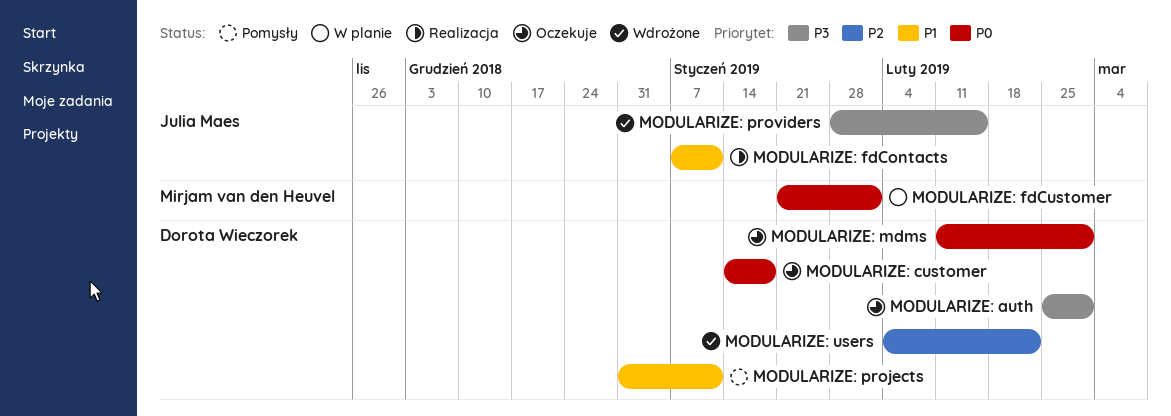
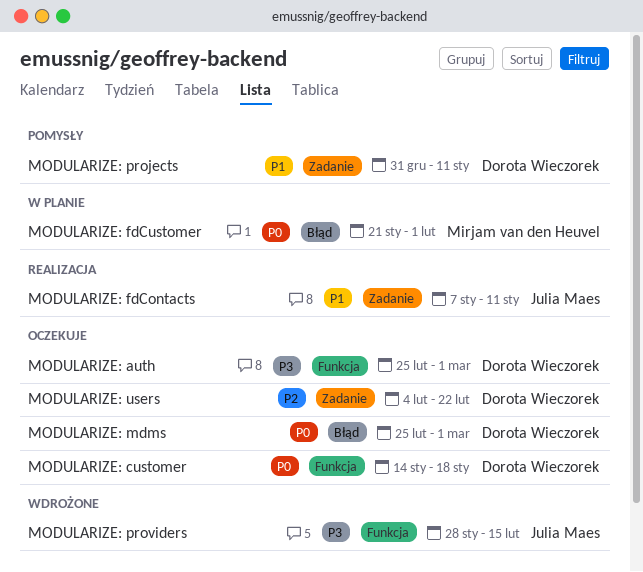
MODULARIZE: mdms, start: Feb 11 -> Feb 25
MODULARIZE: users, status: Wdrożone -> Oczekuje

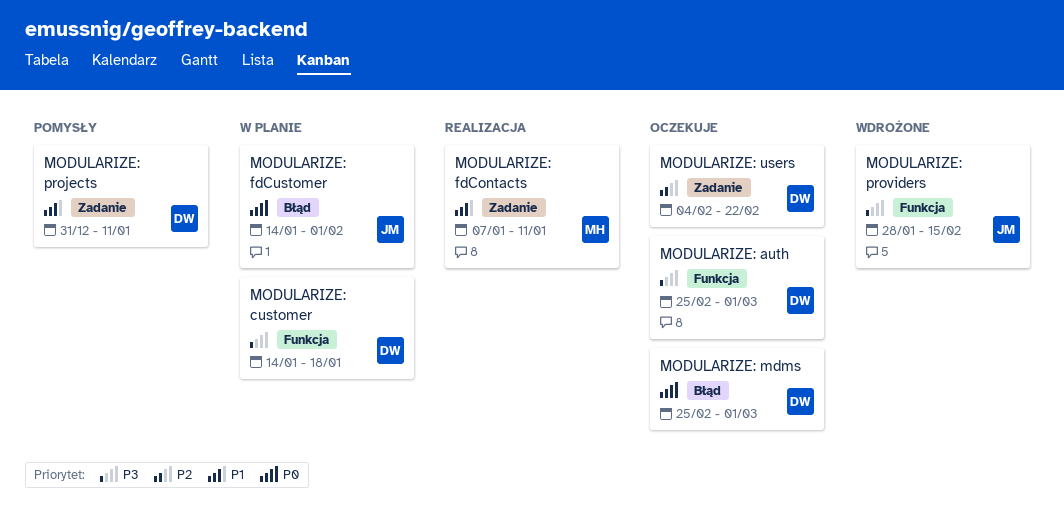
MODULARIZE: customer, status: Oczekuje -> W planie
MODULARIZE: customer, priority: P0 -> P3
MODULARIZE: fdContacts, owner: Julia Maes -> Mirjam van den Heuvel
MODULARIZE: fdCustomer, owner: Mirjam van den Heuvel -> Julia Maes
MODULARIZE: fdCustomer, start: Jan 21 -> Jan 14

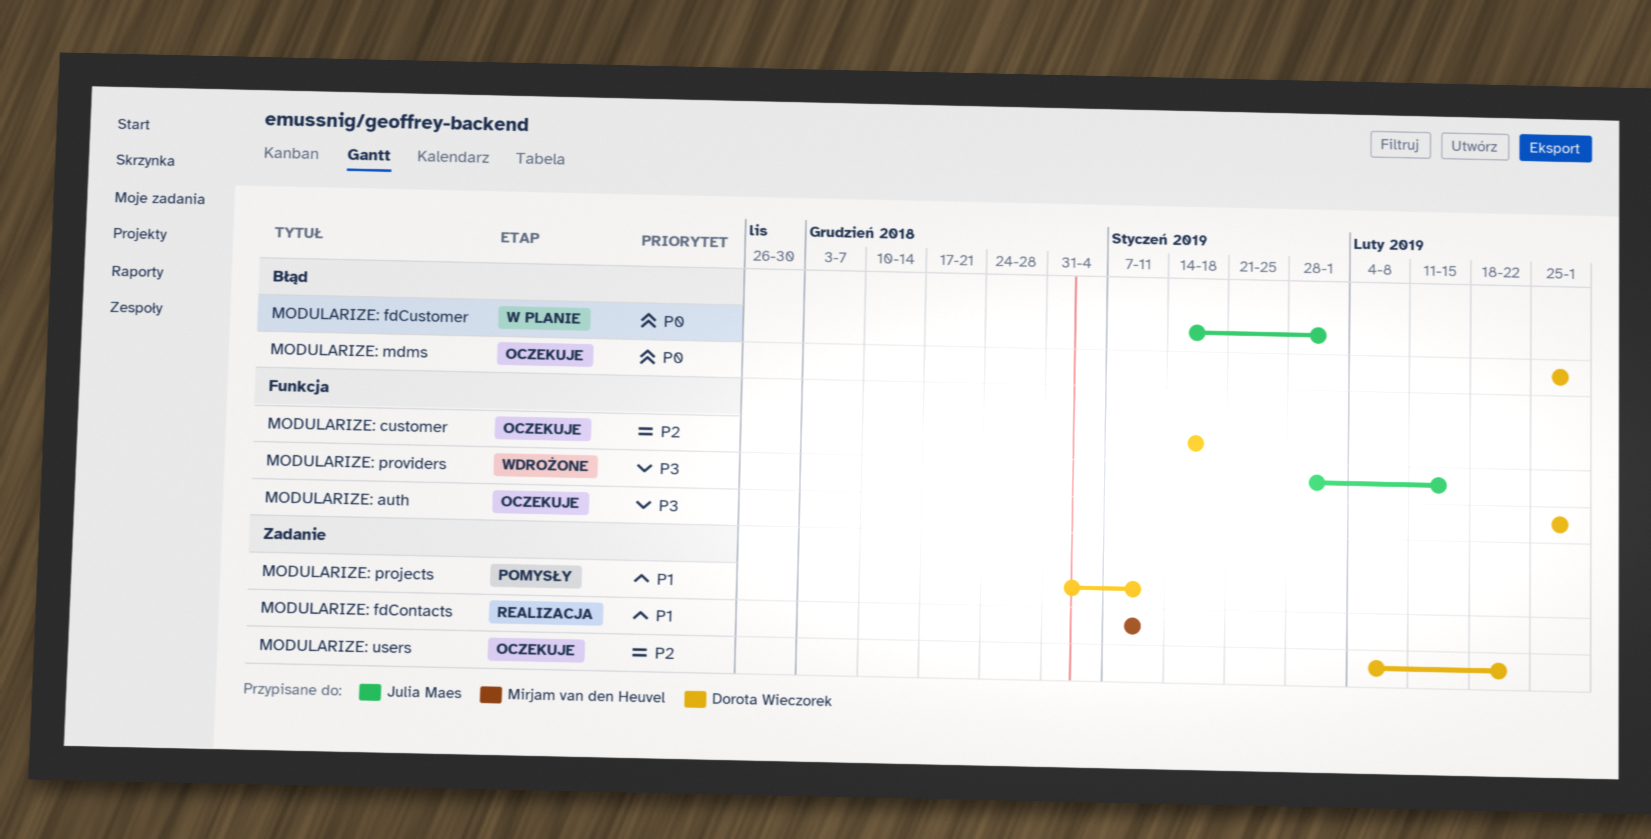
MODULARIZE: customer, status: W planie -> Oczekuje
MODULARIZE: customer, priority: P3 -> P2

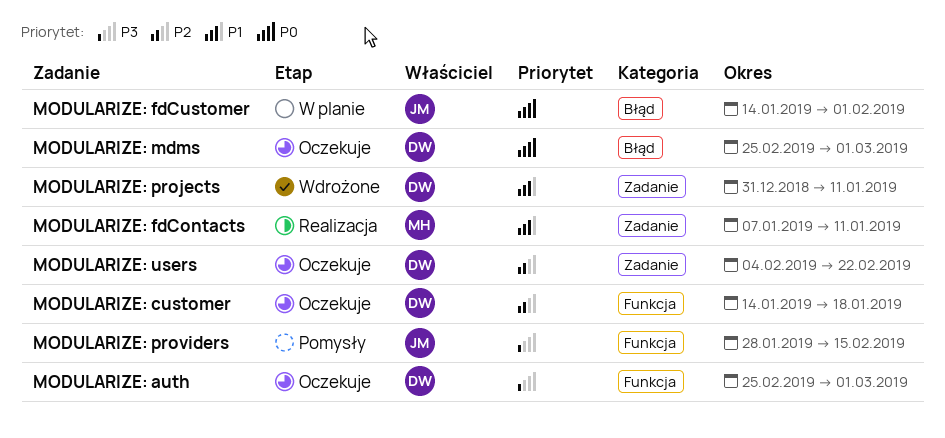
MODULARIZE: projects, status: Pomysły -> Wdrożone
MODULARIZE: providers, status: Wdrożone -> Pomysły

